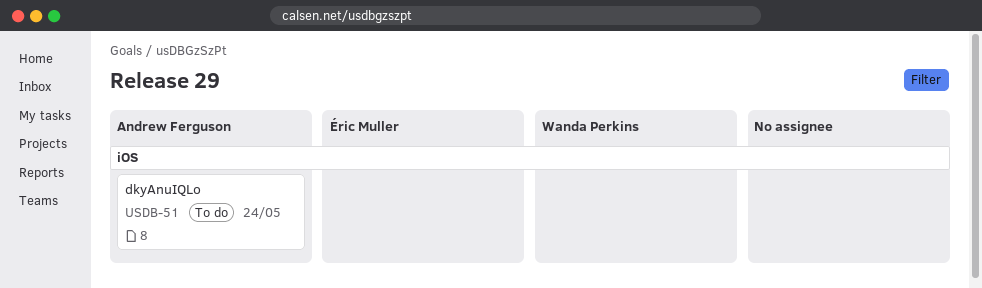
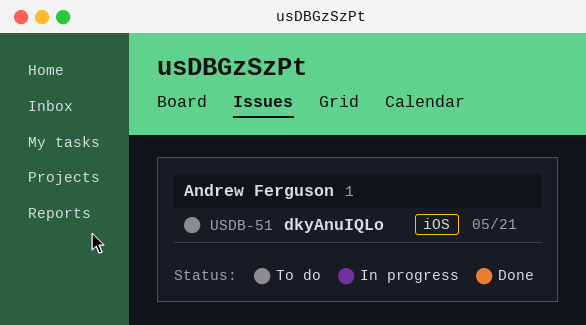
USDB-51, due: May 24 -> May 21

